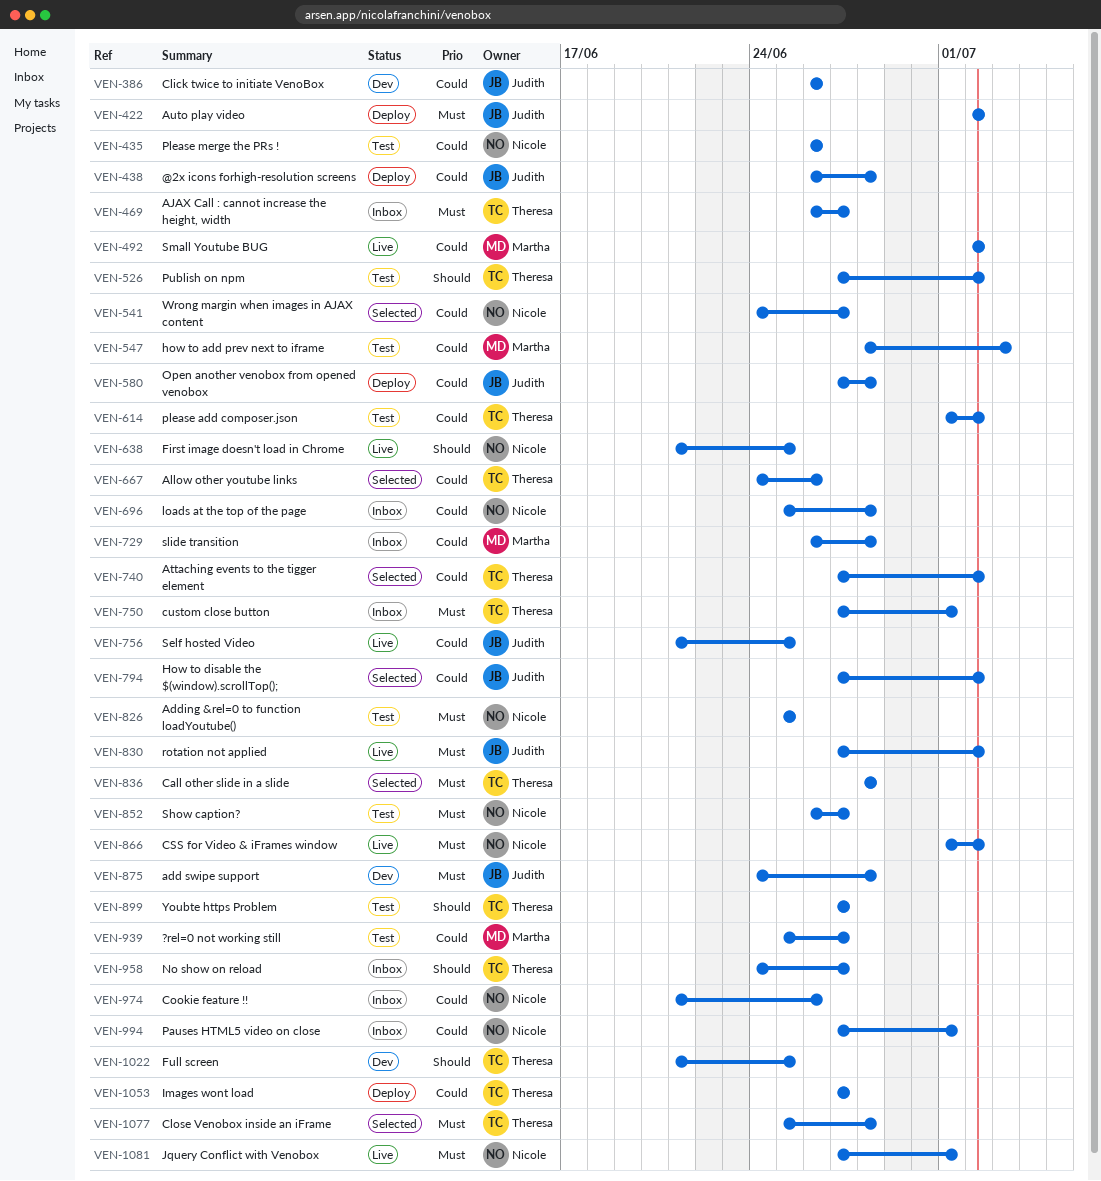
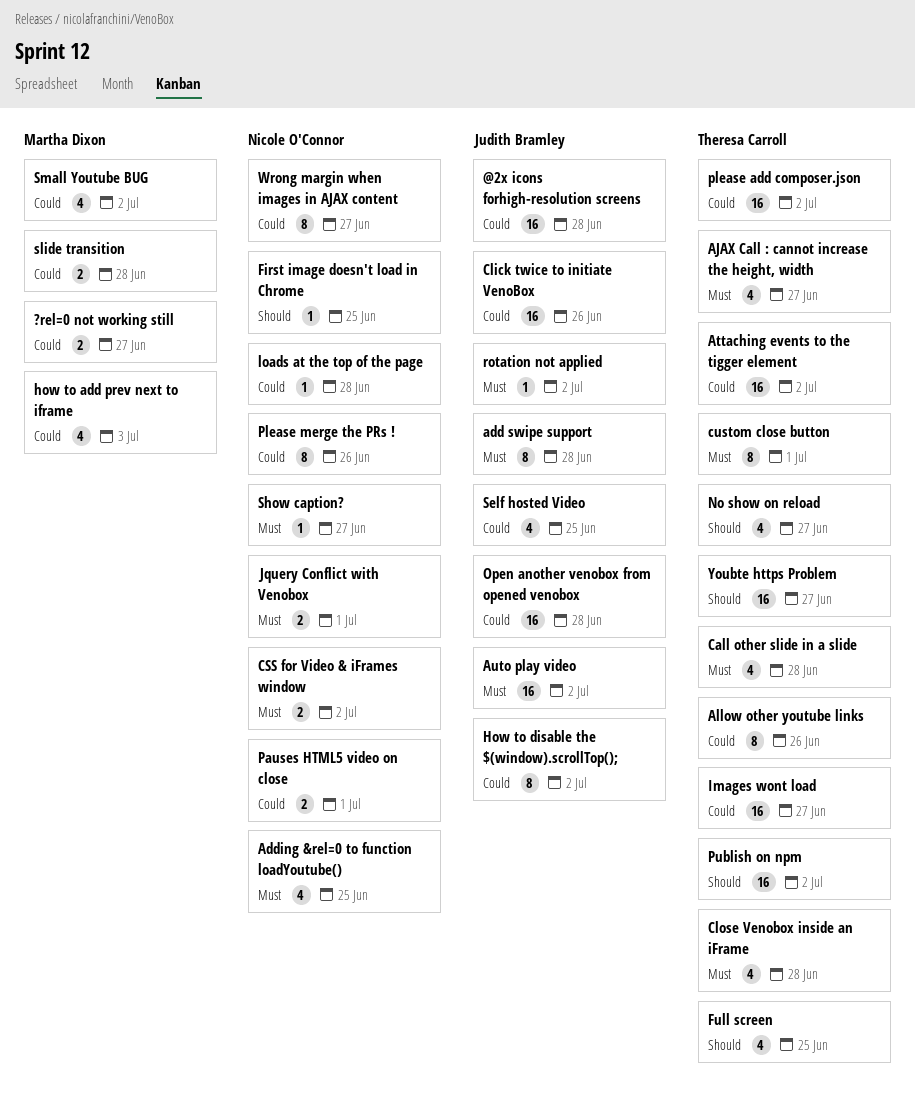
Cookie feature !!: present -> none

